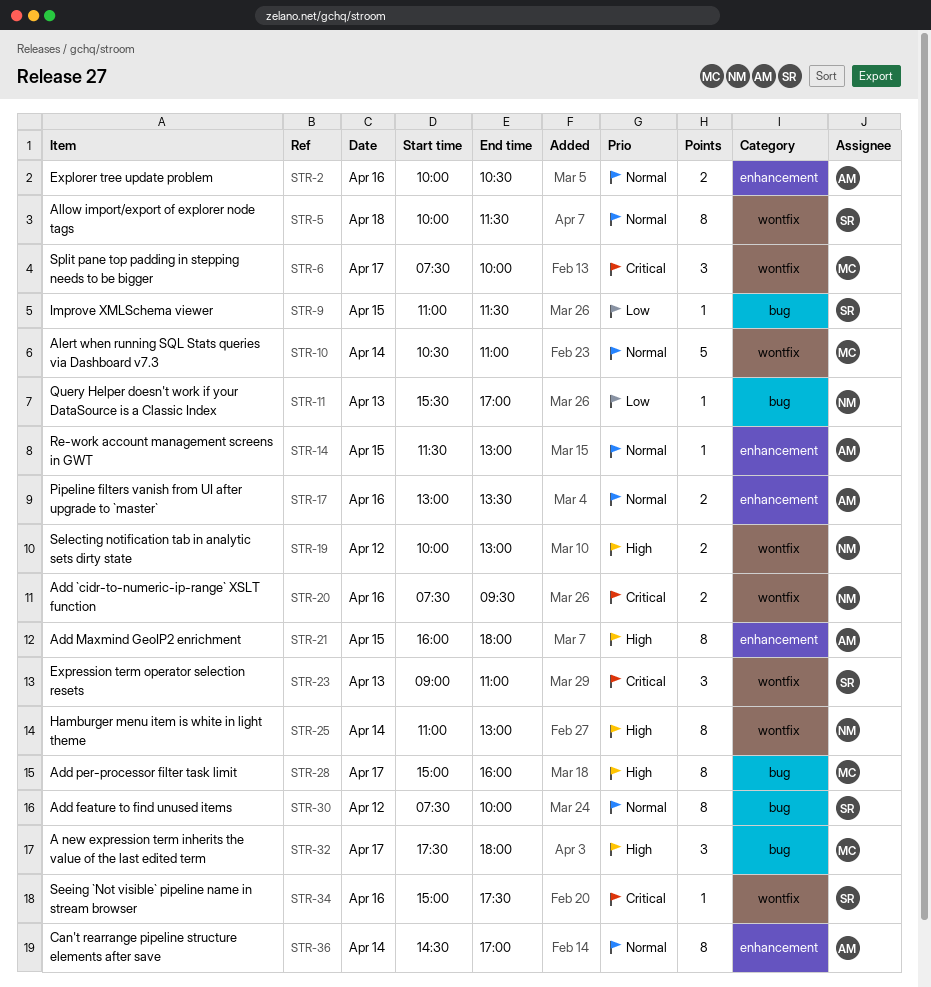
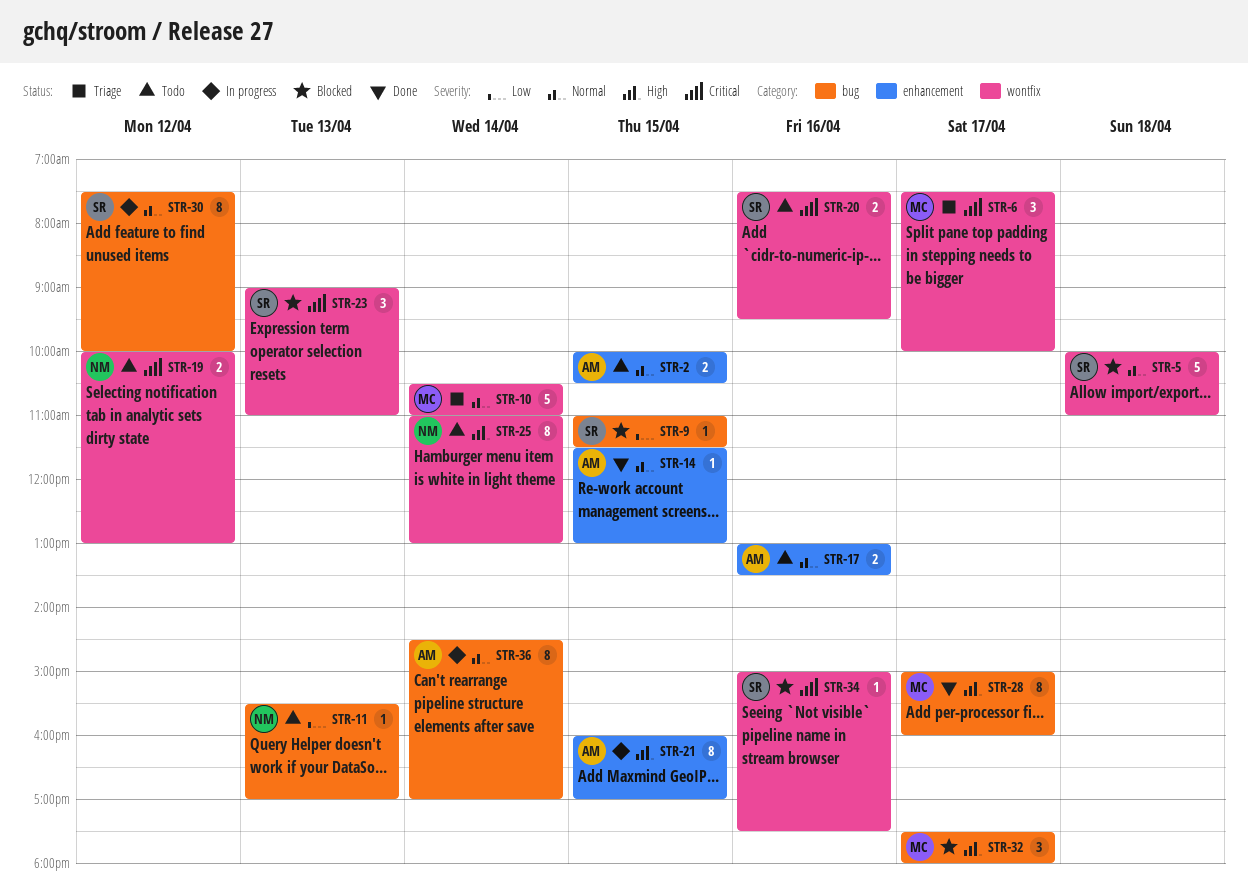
STR-2, day: Apr 16 -> Apr 15
STR-5, estimate: 8 -> 5
STR-5, ends: 11:30 -> 11:00
STR-19, priority: High -> Critical
STR-20, owner: NM -> SR
STR-21, ends: 18:00 -> 17:00
STR-36, label: enhancement -> bug

